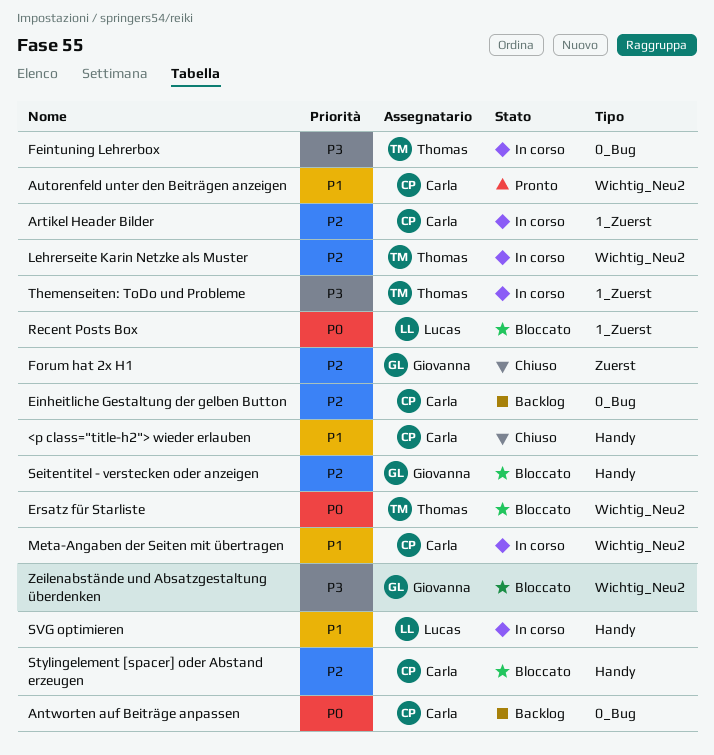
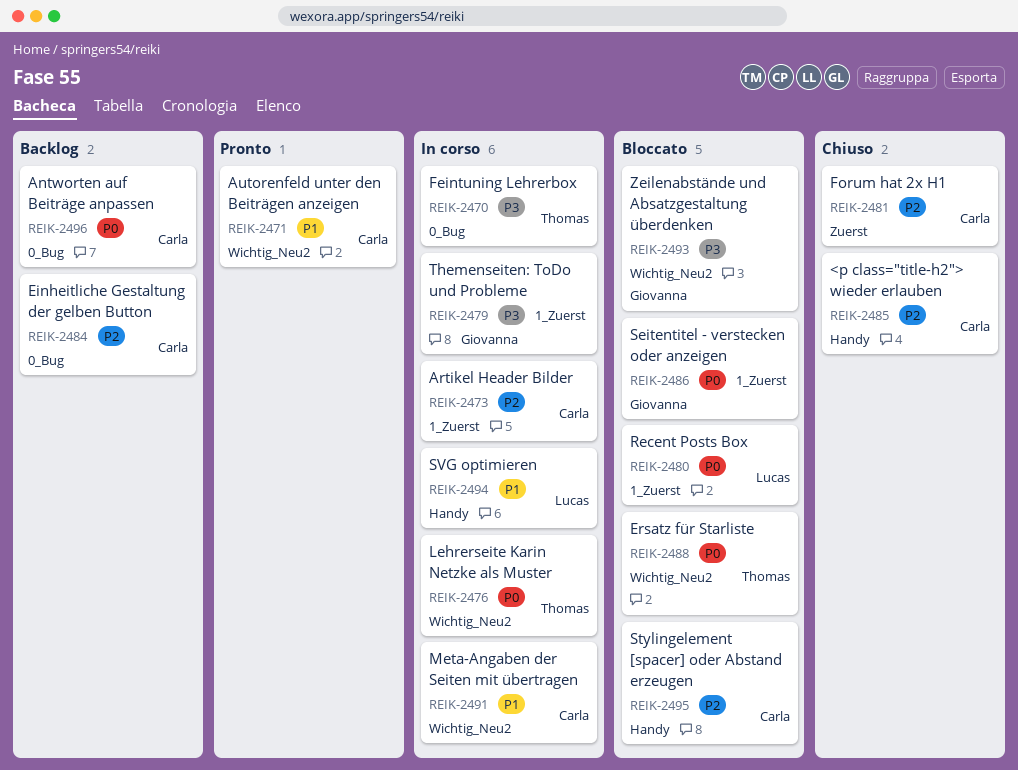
<p class="title-h2"> wieder erlauben, priority: P1 -> P2
Forum hat 2x H1, owner: Giovanna -> Carla
Lehrerseite Karin Netzke als Muster, priority: P2 -> P0
Seitentitel - verstecken oder anzeigen, priority: P2 -> P0
Seitentitel - verstecken oder anzeigen, label: Handy -> 1_Zuerst
Themenseiten: ToDo und Probleme, owner: Thomas -> Giovanna

